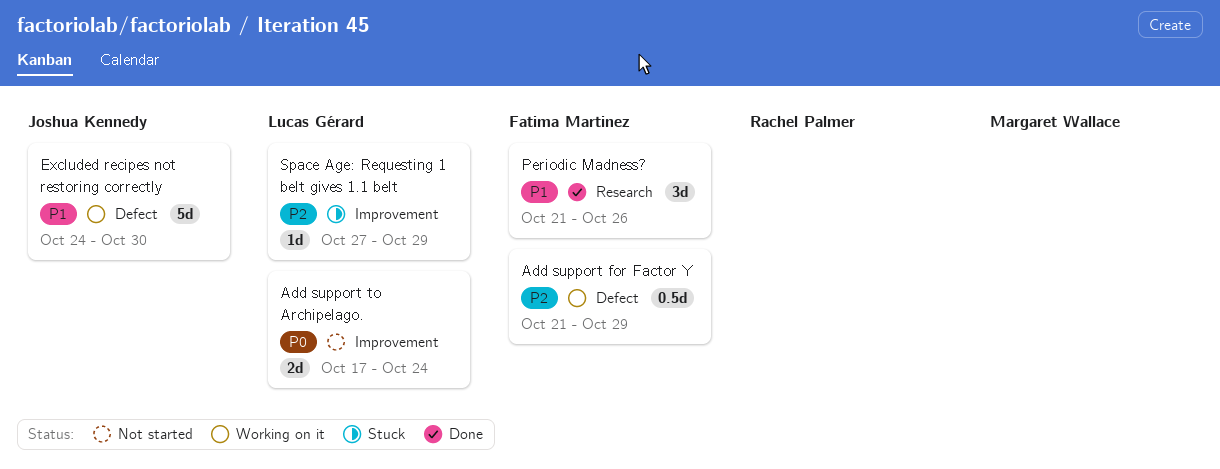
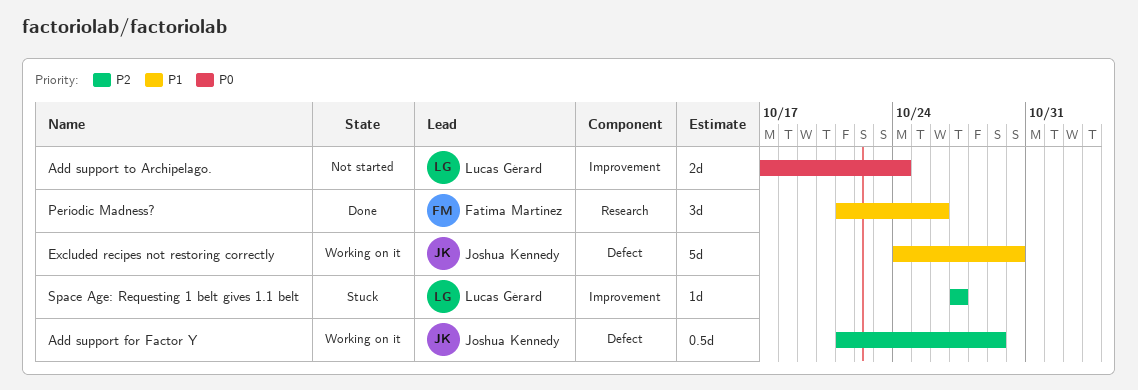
Add support for Factor Y, owner: Fatima Martinez -> Joshua Kennedy
Space Age: Requesting 1 belt gives 1.1 belt, due: Oct 29 -> Oct 27

